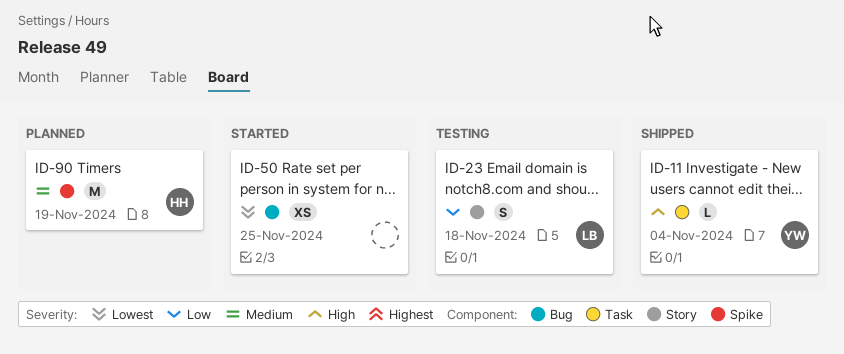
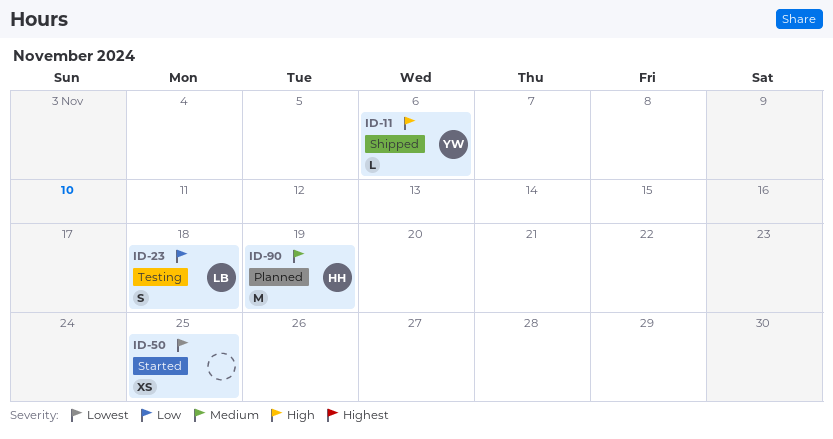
ID-11, due: Nov 4 -> Nov 6

